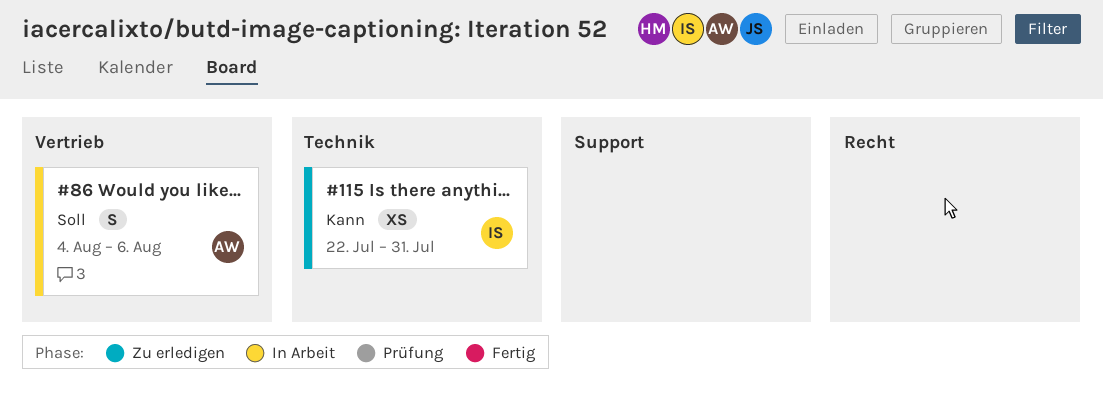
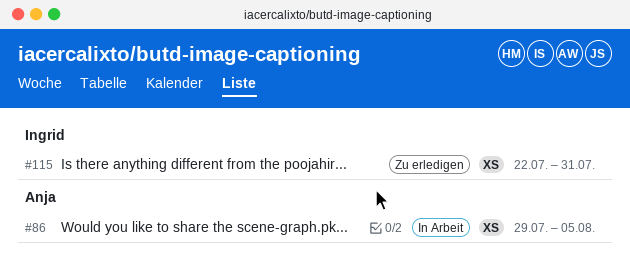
#86, estimate: S -> XS
#86, start: Aug 4 -> Jul 29
#86, due: Aug 6 -> Aug 5

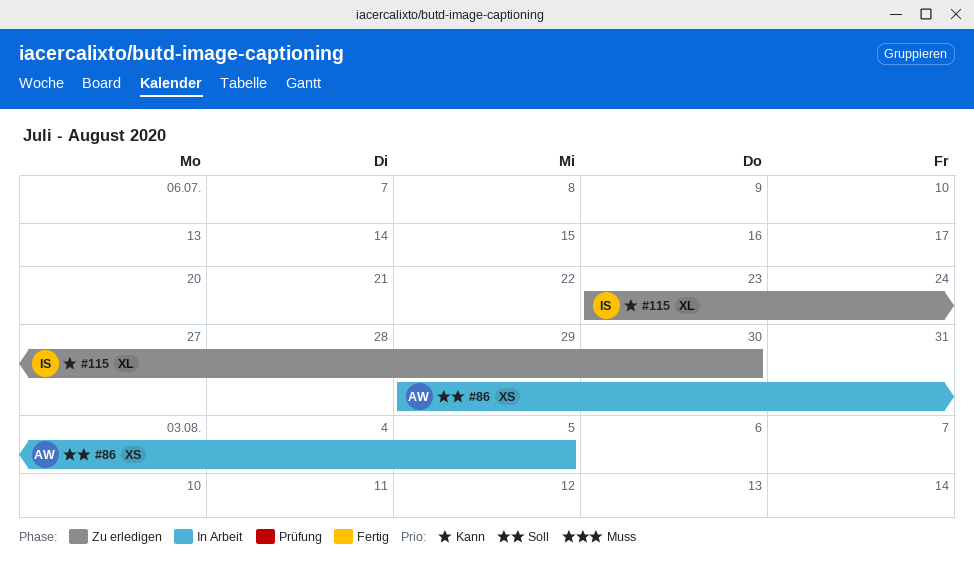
#115, estimate: XS -> XL
#115, start: Jul 22 -> Jul 23
#115, due: Jul 31 -> Jul 30

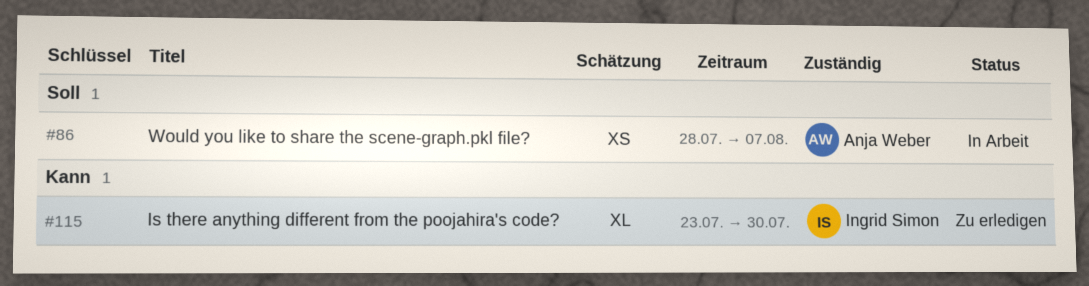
#86, start: Jul 29 -> Jul 28
#86, due: Aug 5 -> Aug 7

